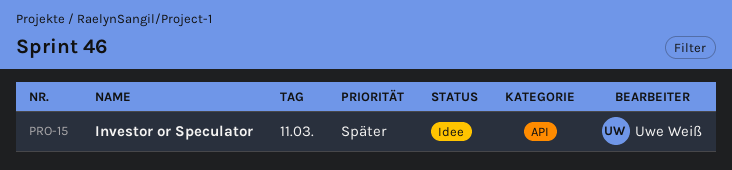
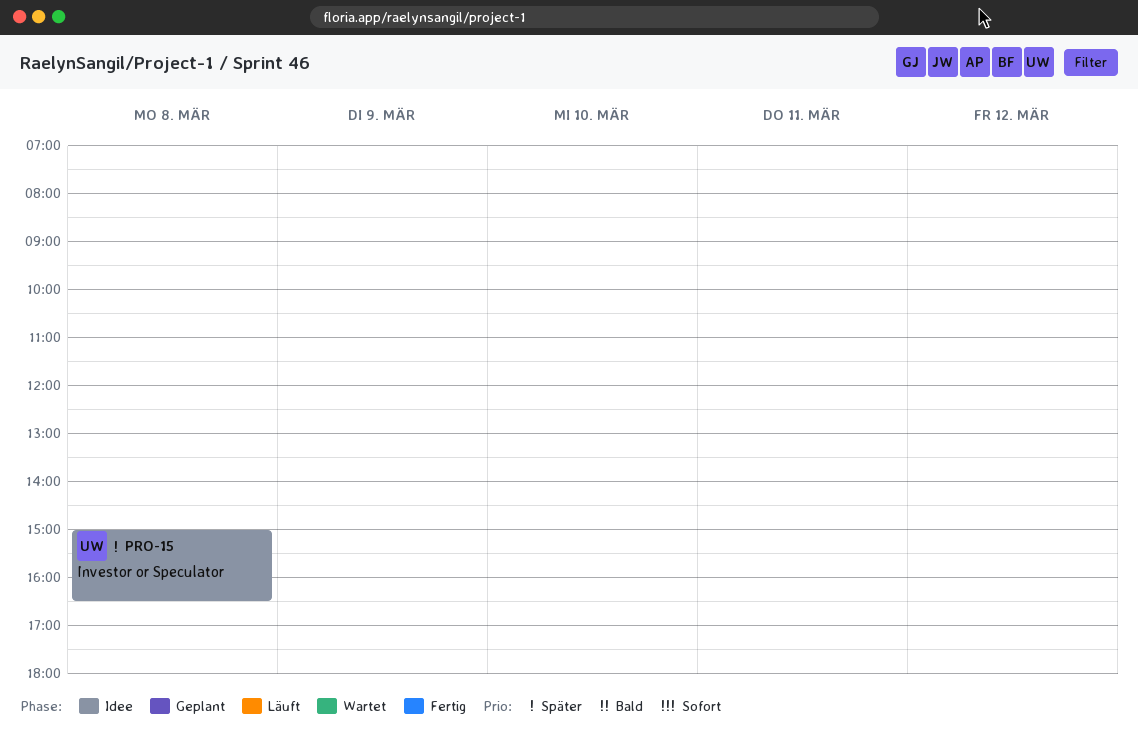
PRO-15, day: Mar 11 -> Mar 8

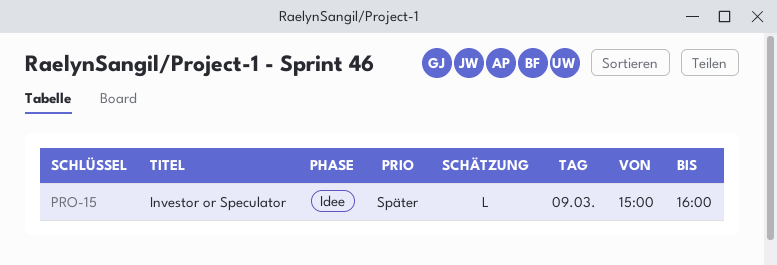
PRO-15, day: Mar 8 -> Mar 9
PRO-15, ends: 16:30 -> 16:00

